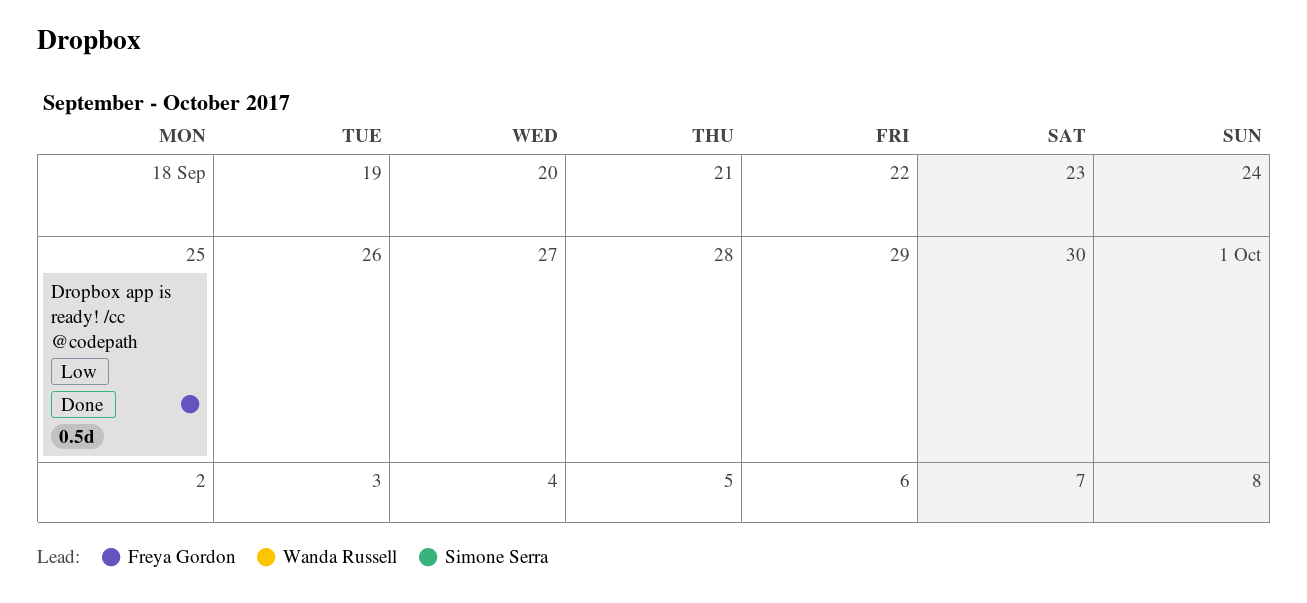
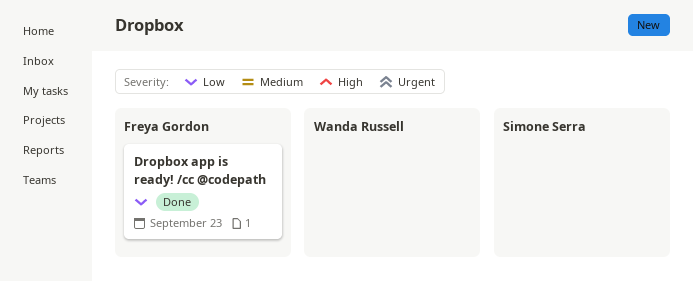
Dropbox app is ready! /cc @codepath, due: Sep 25 -> Sep 23

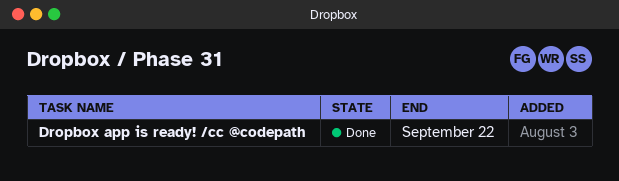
Dropbox app is ready! /cc @codepath, due: Sep 23 -> Sep 22

